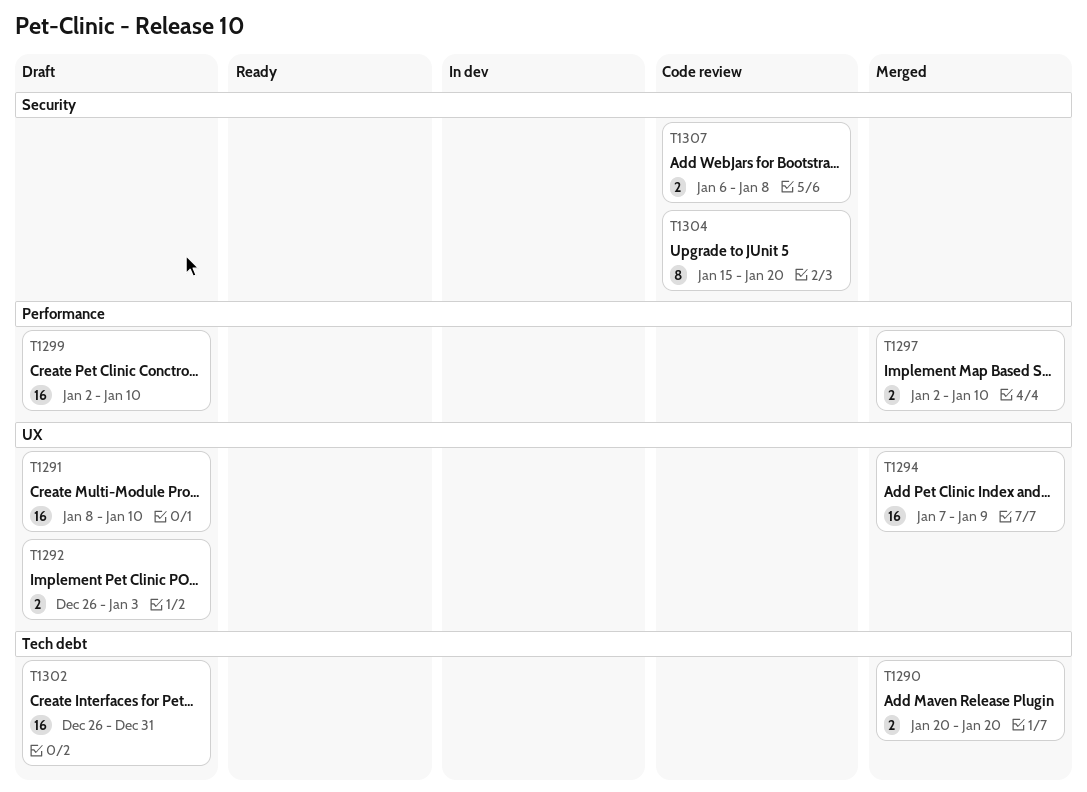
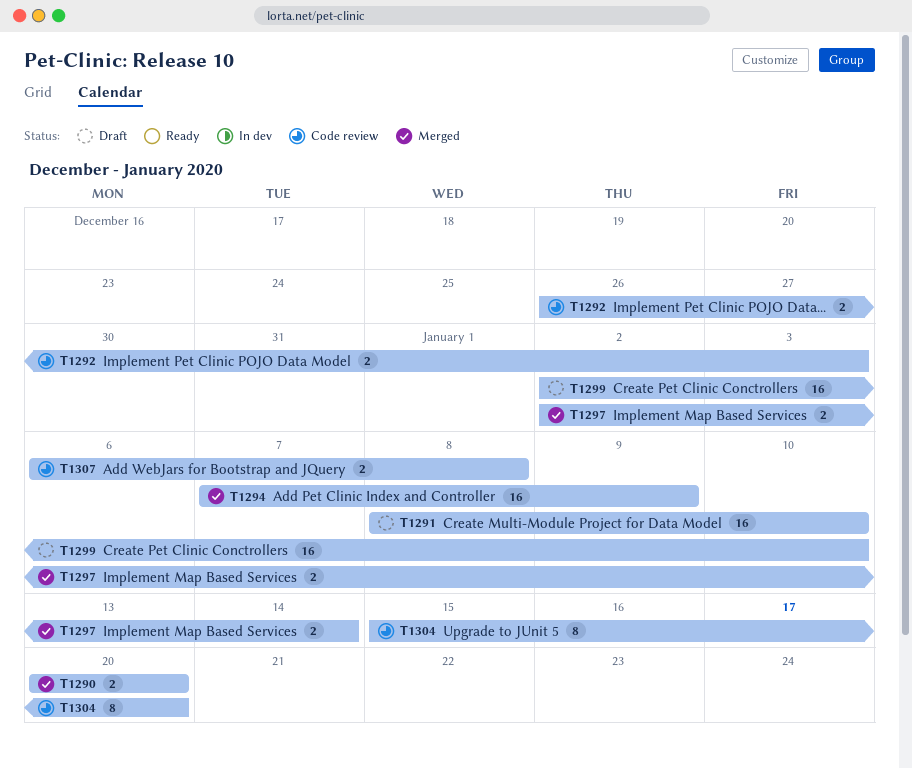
T1292, status: Draft -> Code review
T1297, due: Jan 10 -> Jan 14
T1302: present -> none

